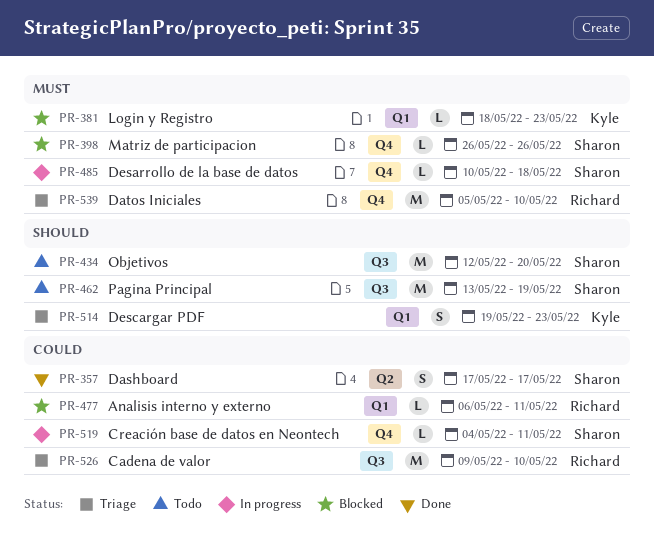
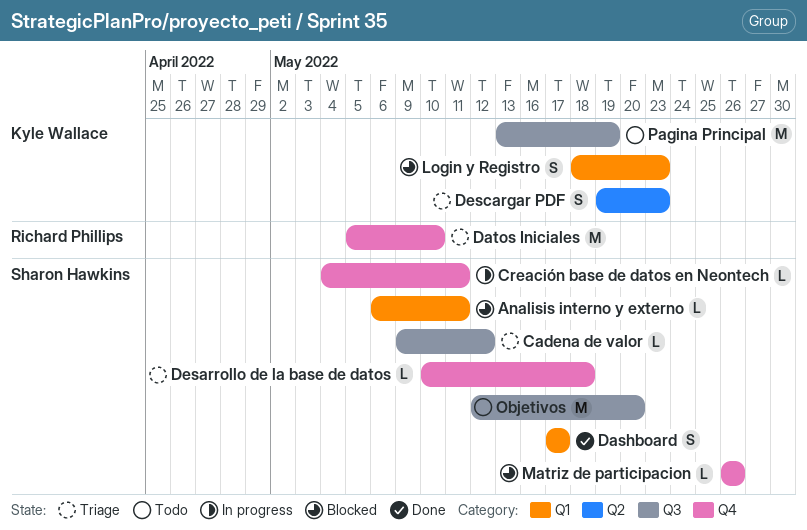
Analisis interno y externo, owner: Richard Phillips -> Sharon Hawkins
Cadena de valor, owner: Richard Phillips -> Sharon Hawkins
Cadena de valor, estimate: M -> L
Cadena de valor, due: May 10 -> May 12
Dashboard, label: Q2 -> Q1
Desarrollo de la base de datos, status: In progress -> Triage
Descargar PDF, label: Q1 -> Q2
Login y Registro, estimate: L -> S
Pagina Principal, owner: Sharon Hawkins -> Kyle Wallace

